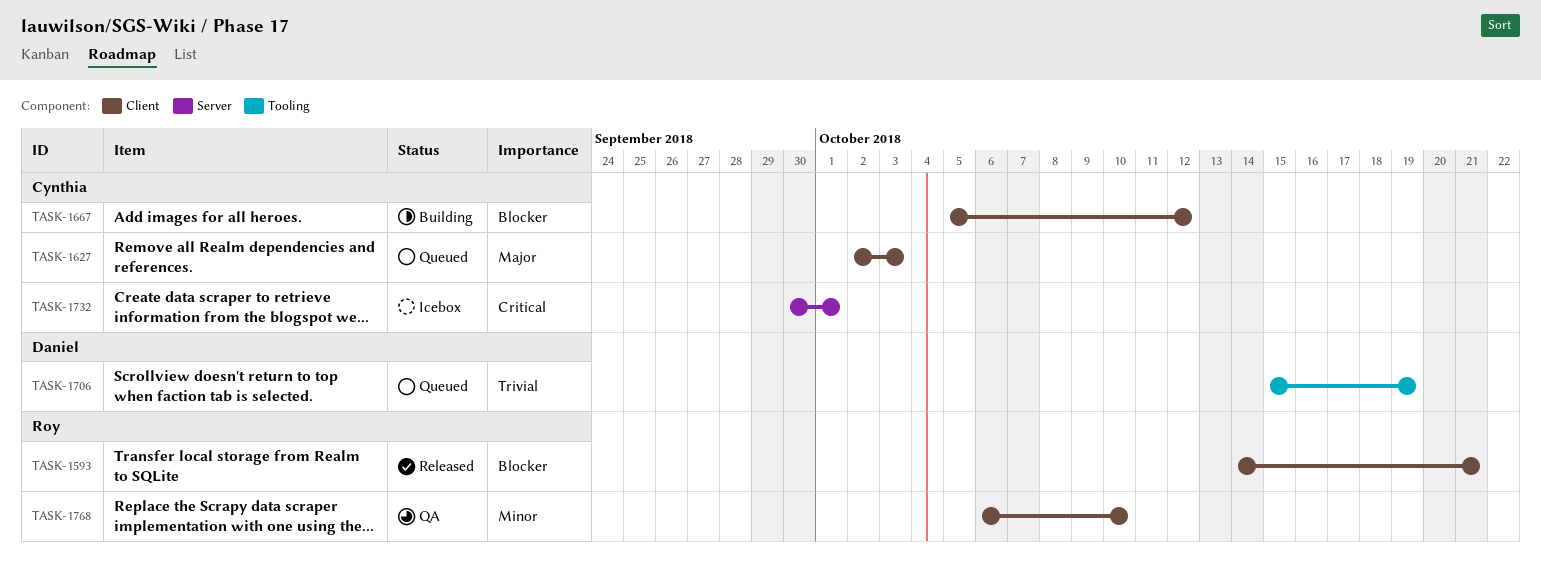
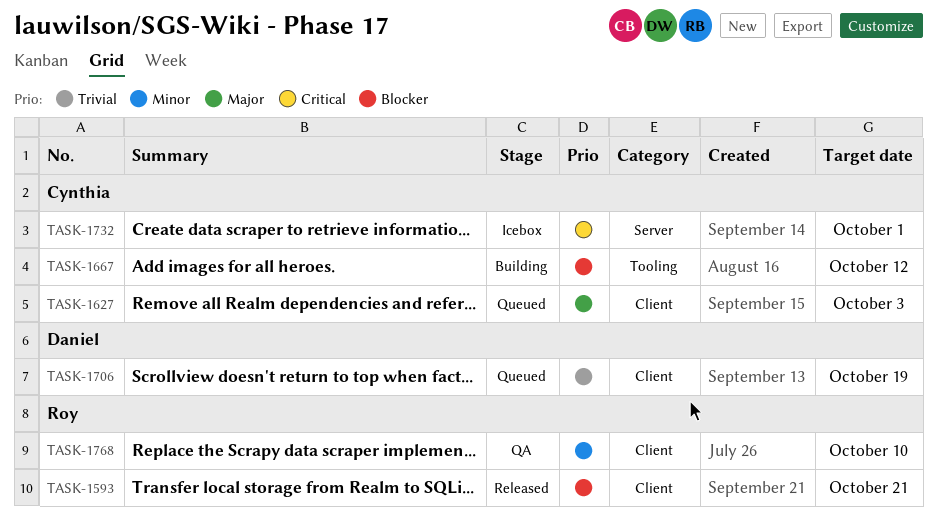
TASK-1667, label: Client -> Tooling
TASK-1706, label: Tooling -> Client

